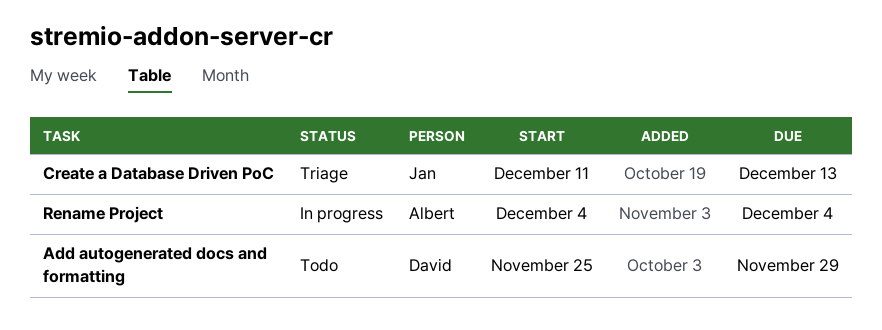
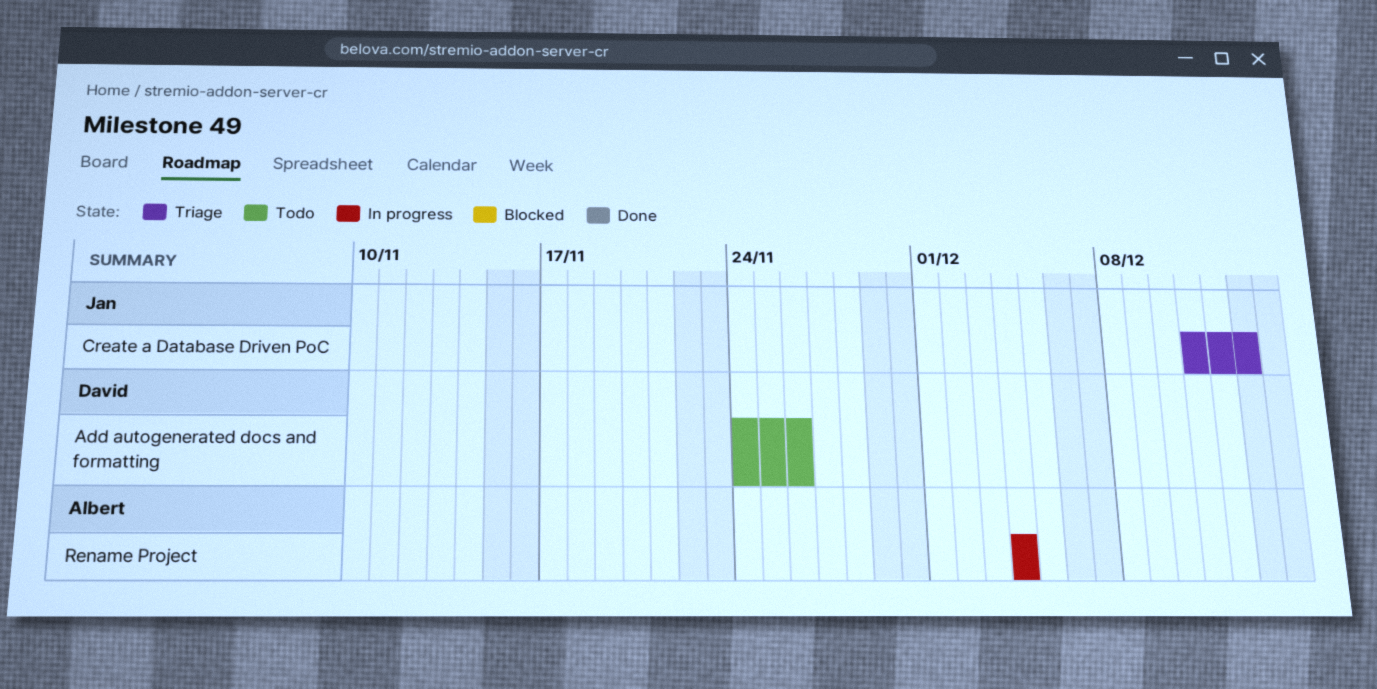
Add autogenerated docs and formatting, start: Nov 25 -> Nov 24
Add autogenerated docs and formatting, due: Nov 29 -> Nov 26

